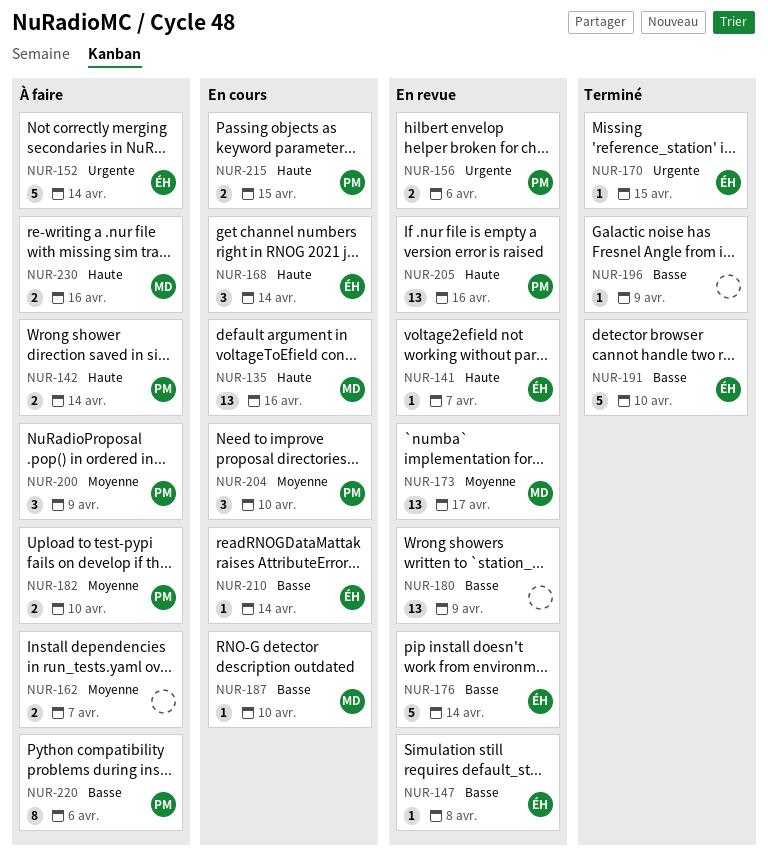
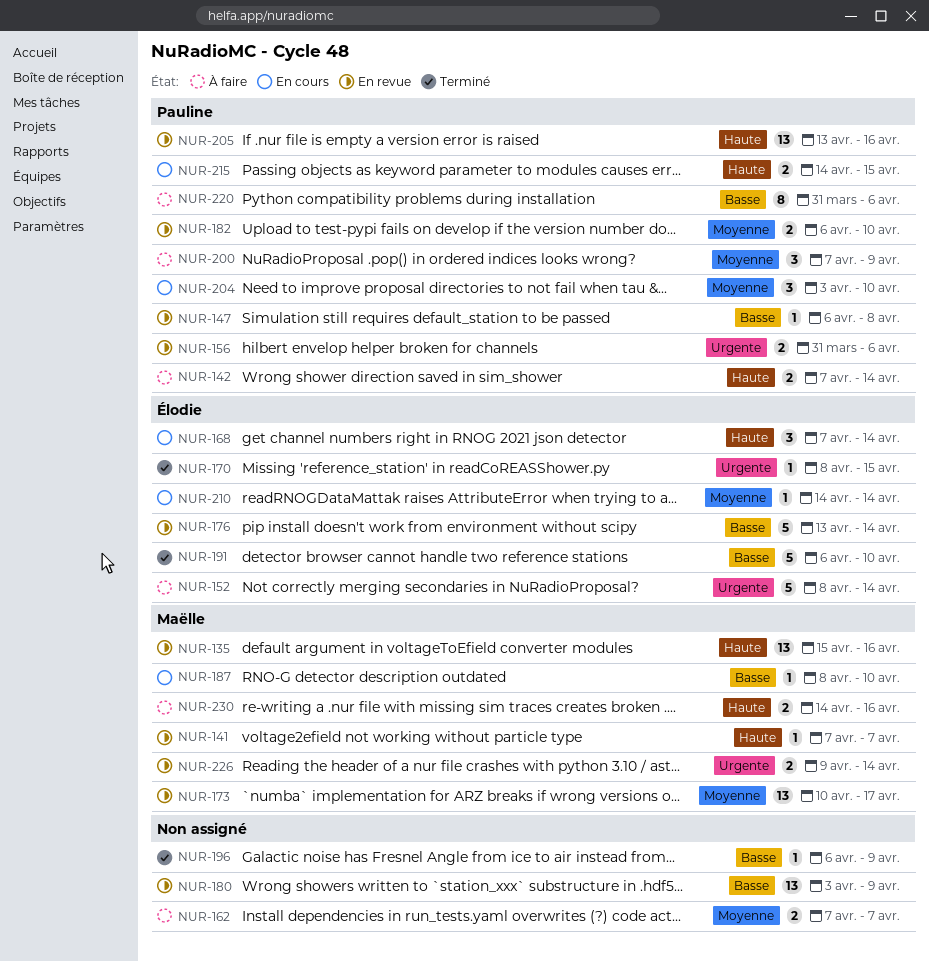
NUR-135, status: En cours -> En revue
NUR-141, owner: Élodie -> Maëlle
NUR-147, owner: Élodie -> Pauline
NUR-182, status: À faire -> En revue
NUR-210, priority: Basse -> Moyenne
NUR-226: none -> present

